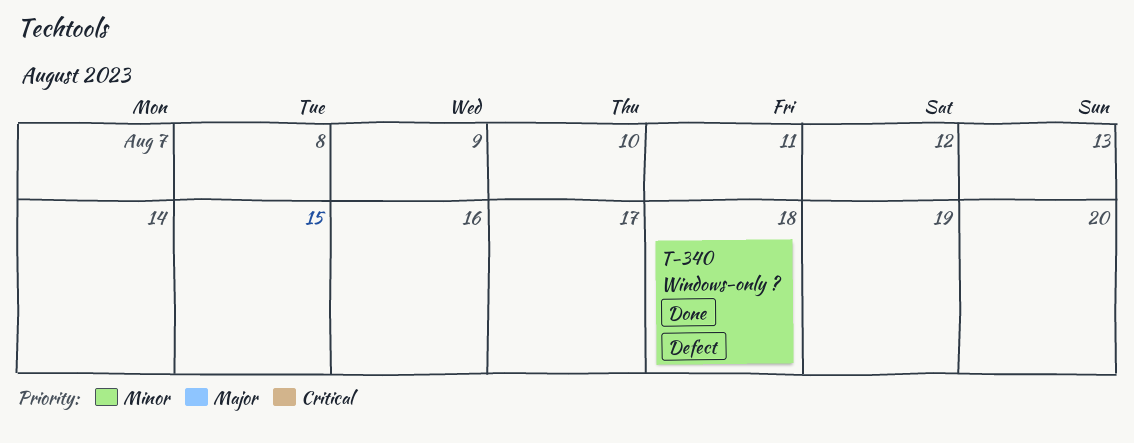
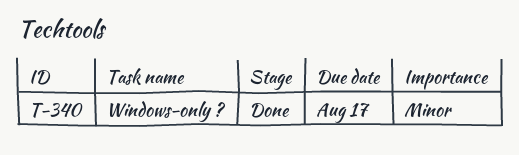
T-340, due: Aug 18 -> Aug 17

